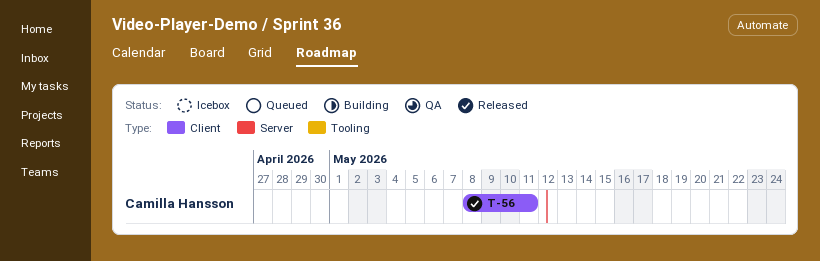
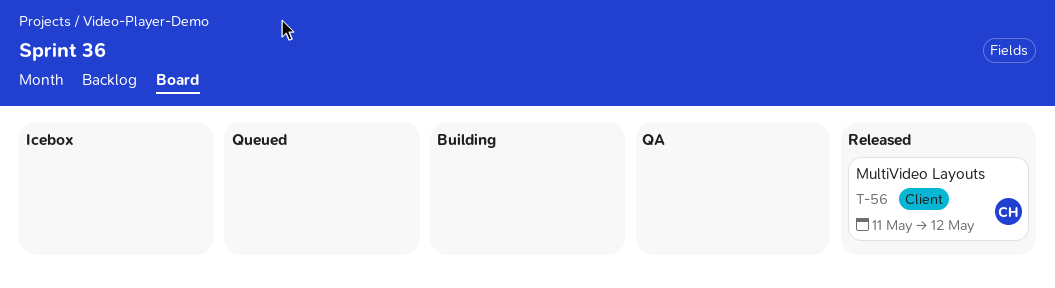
T-56, start: May 8 -> May 11
T-56, due: May 11 -> May 12

